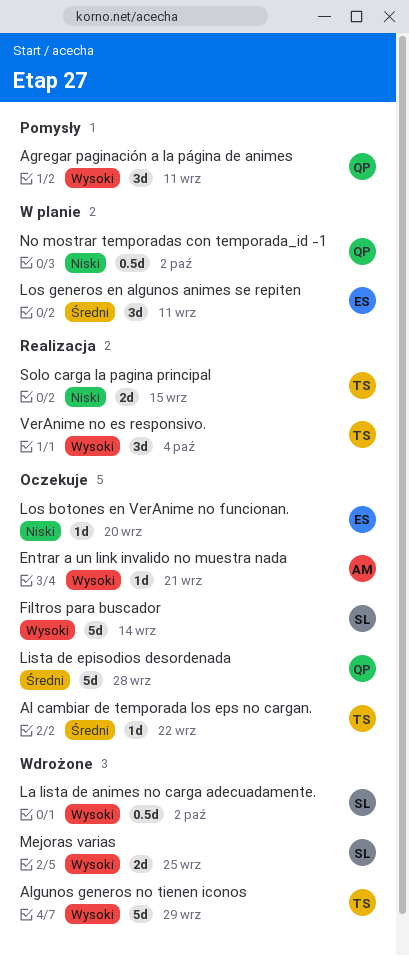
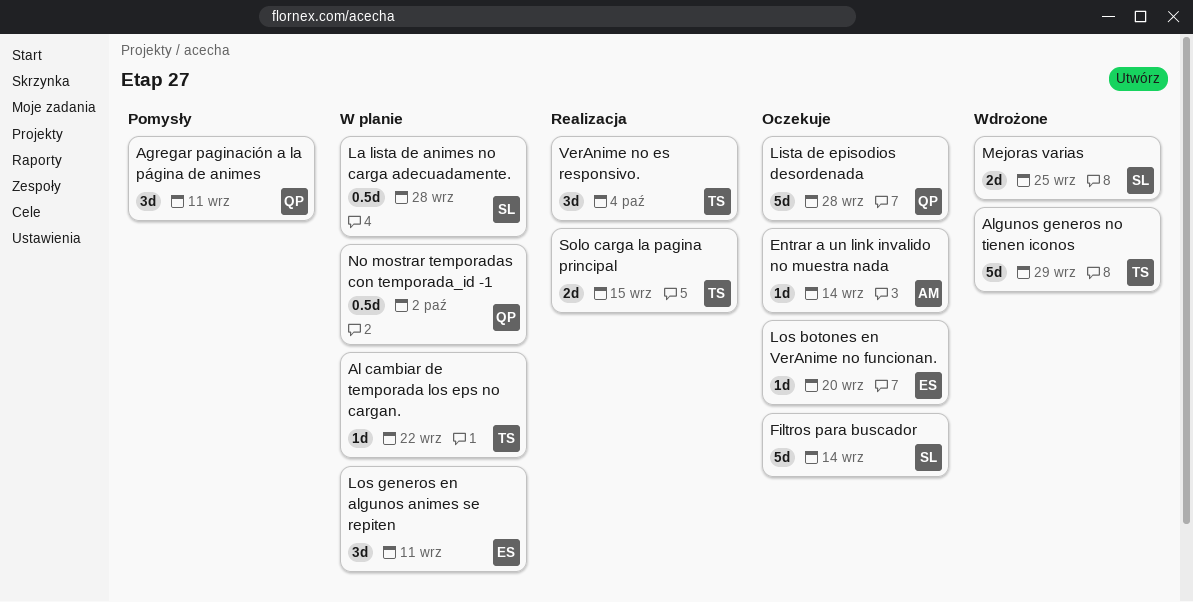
Al cambiar de temporada los eps no cargan., status: Oczekuje -> W planie
Entrar a un link invalido no muestra nada, due: Sep 21 -> Sep 14
La lista de animes no carga adecuadamente., status: Wdrożone -> W planie
La lista de animes no carga adecuadamente., due: Oct 2 -> Sep 28

